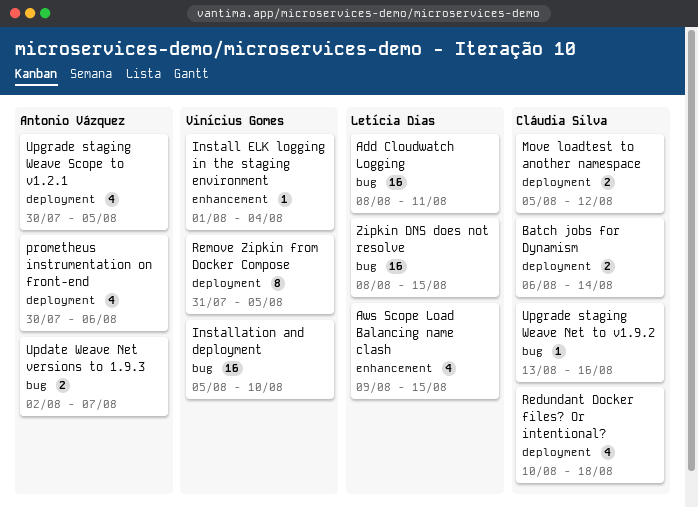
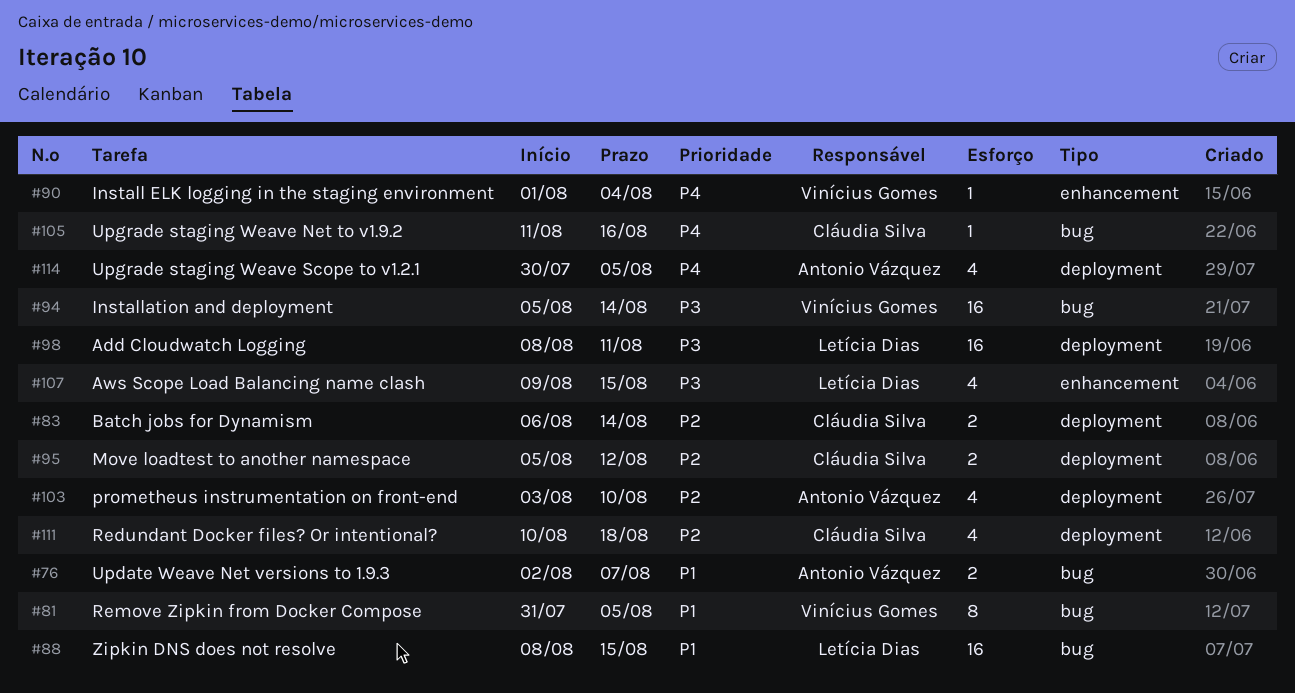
Add Cloudwatch Logging, label: bug -> deployment
Installation and deployment, due: Aug 10 -> Aug 14
prometheus instrumentation on front-end, start: Jul 30 -> Aug 3
prometheus instrumentation on front-end, due: Aug 6 -> Aug 10
Remove Zipkin from Docker Compose, label: deployment -> bug
Upgrade staging Weave Net to v1.9.2, start: Aug 13 -> Aug 11

